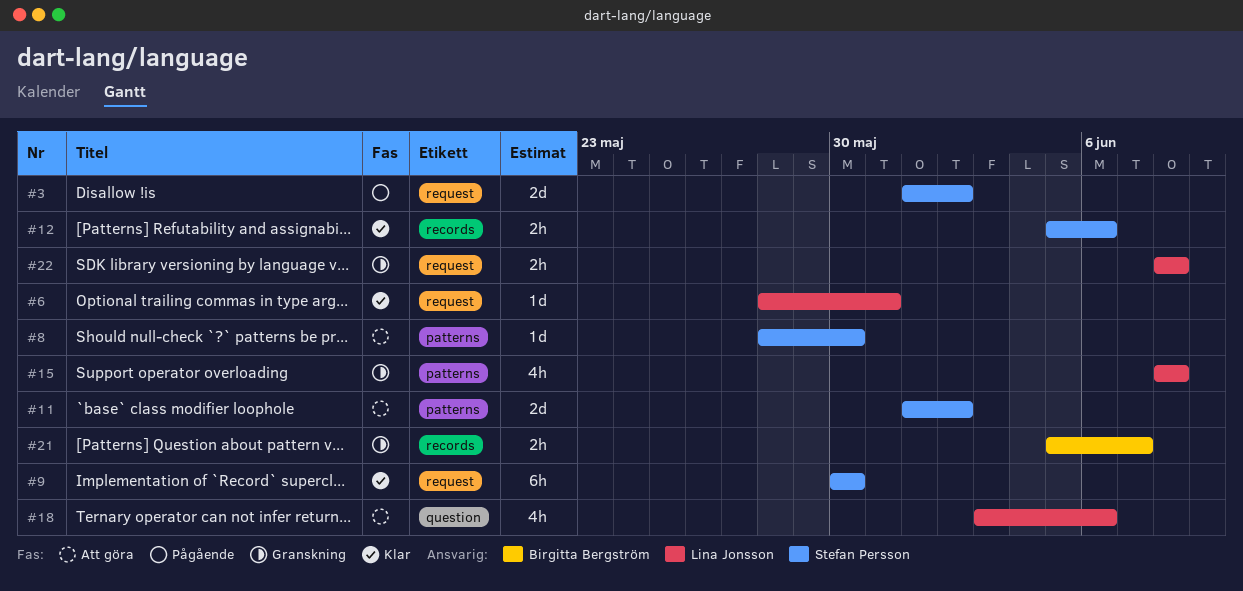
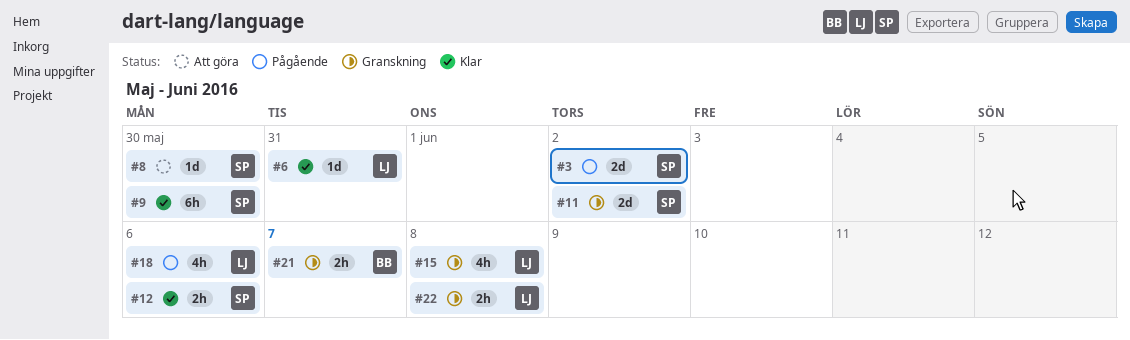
#11, status: Att göra -> Granskning
#18, status: Att göra -> Pågående

